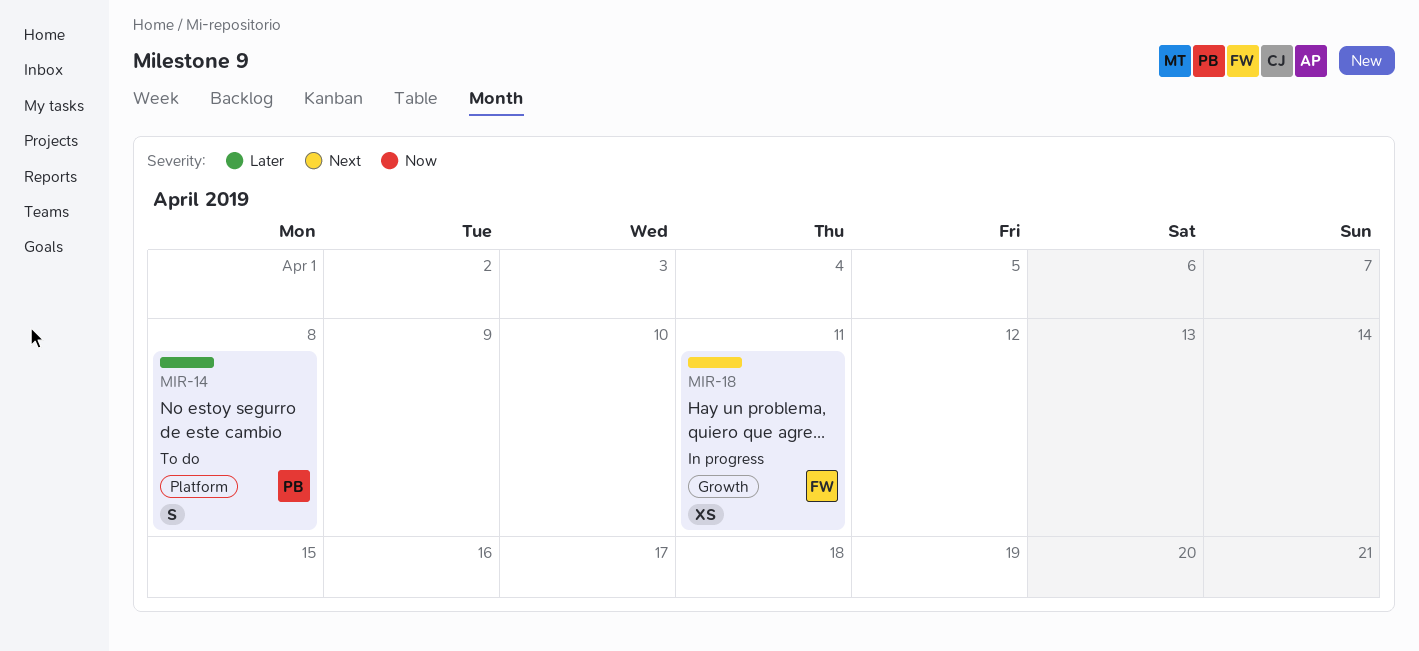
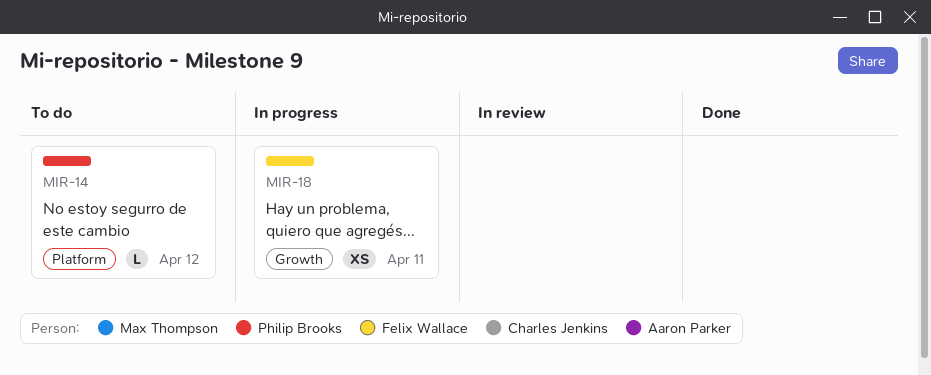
MIR-14, estimate: S -> L
MIR-14, due: Apr 8 -> Apr 12

